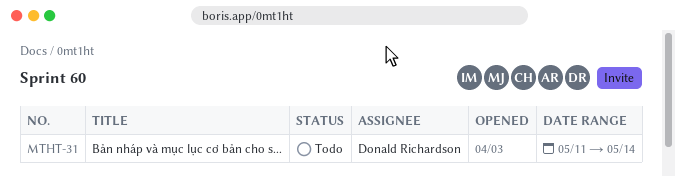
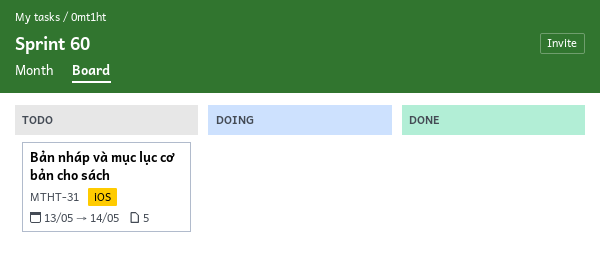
MTHT-31, start: May 11 -> May 13

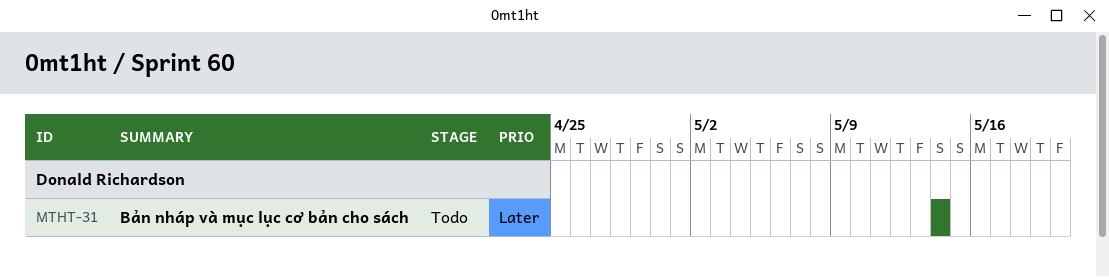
MTHT-31, start: May 13 -> May 14

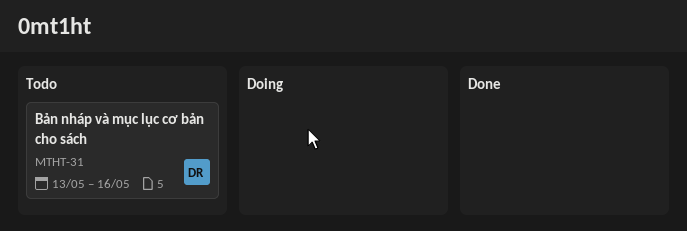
MTHT-31, start: May 14 -> May 13
MTHT-31, due: May 14 -> May 16

